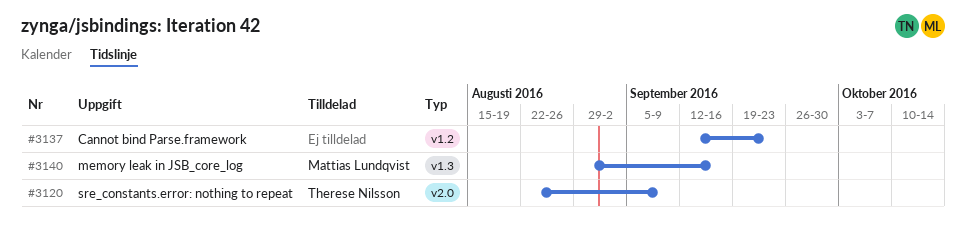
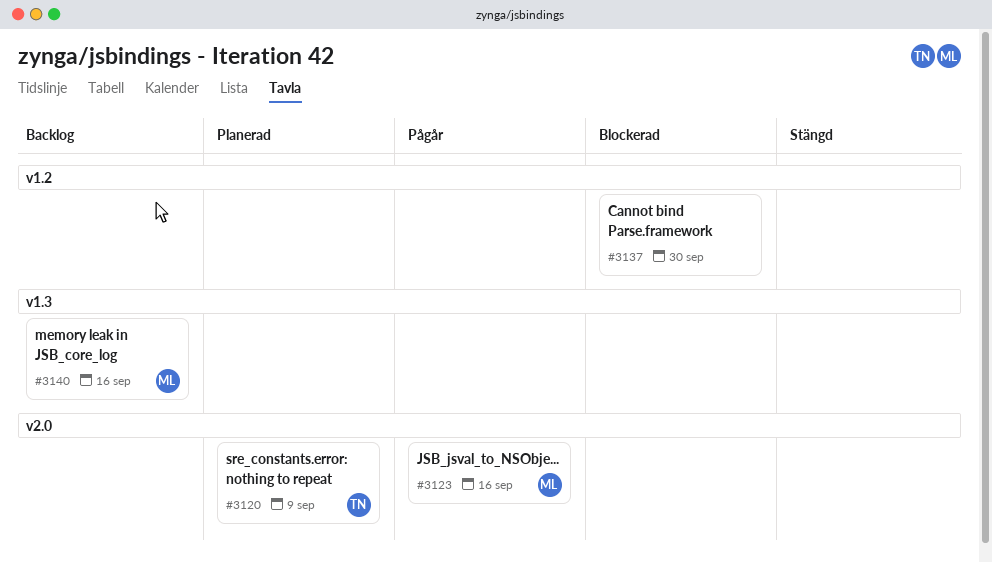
#3123: none -> present
#3137, due: Sep 23 -> Sep 30

